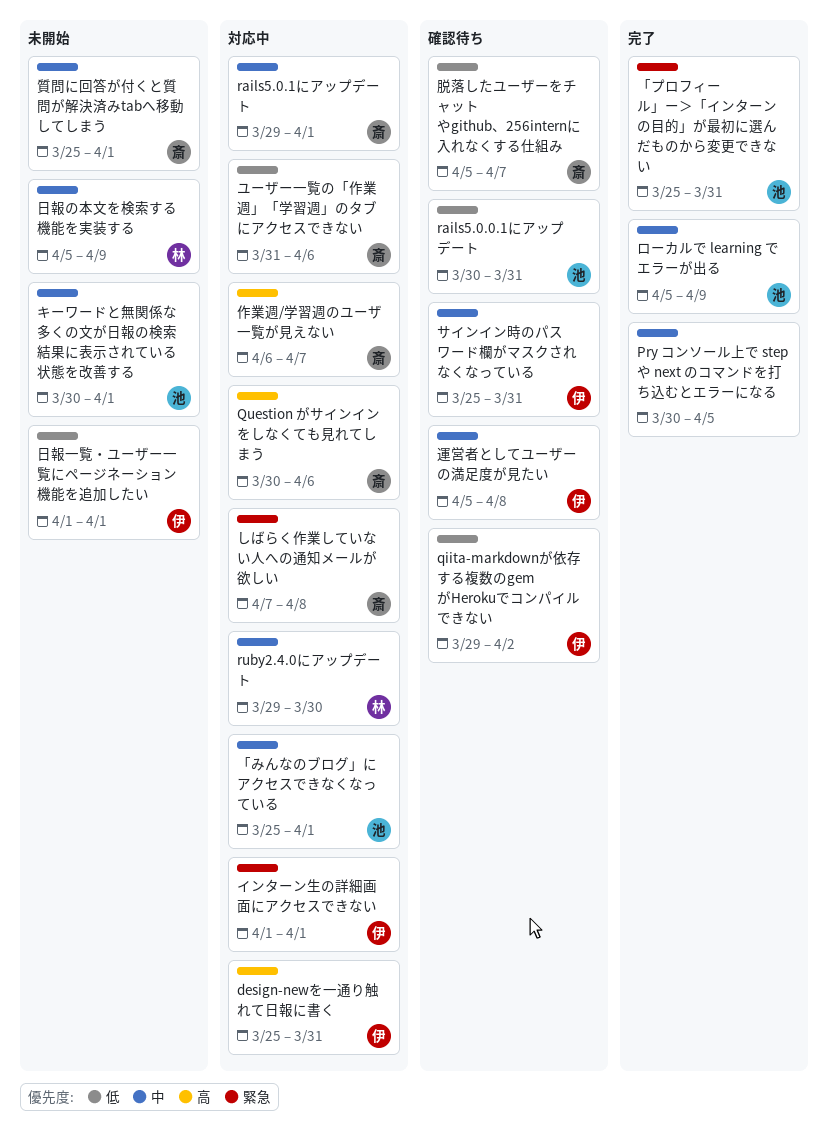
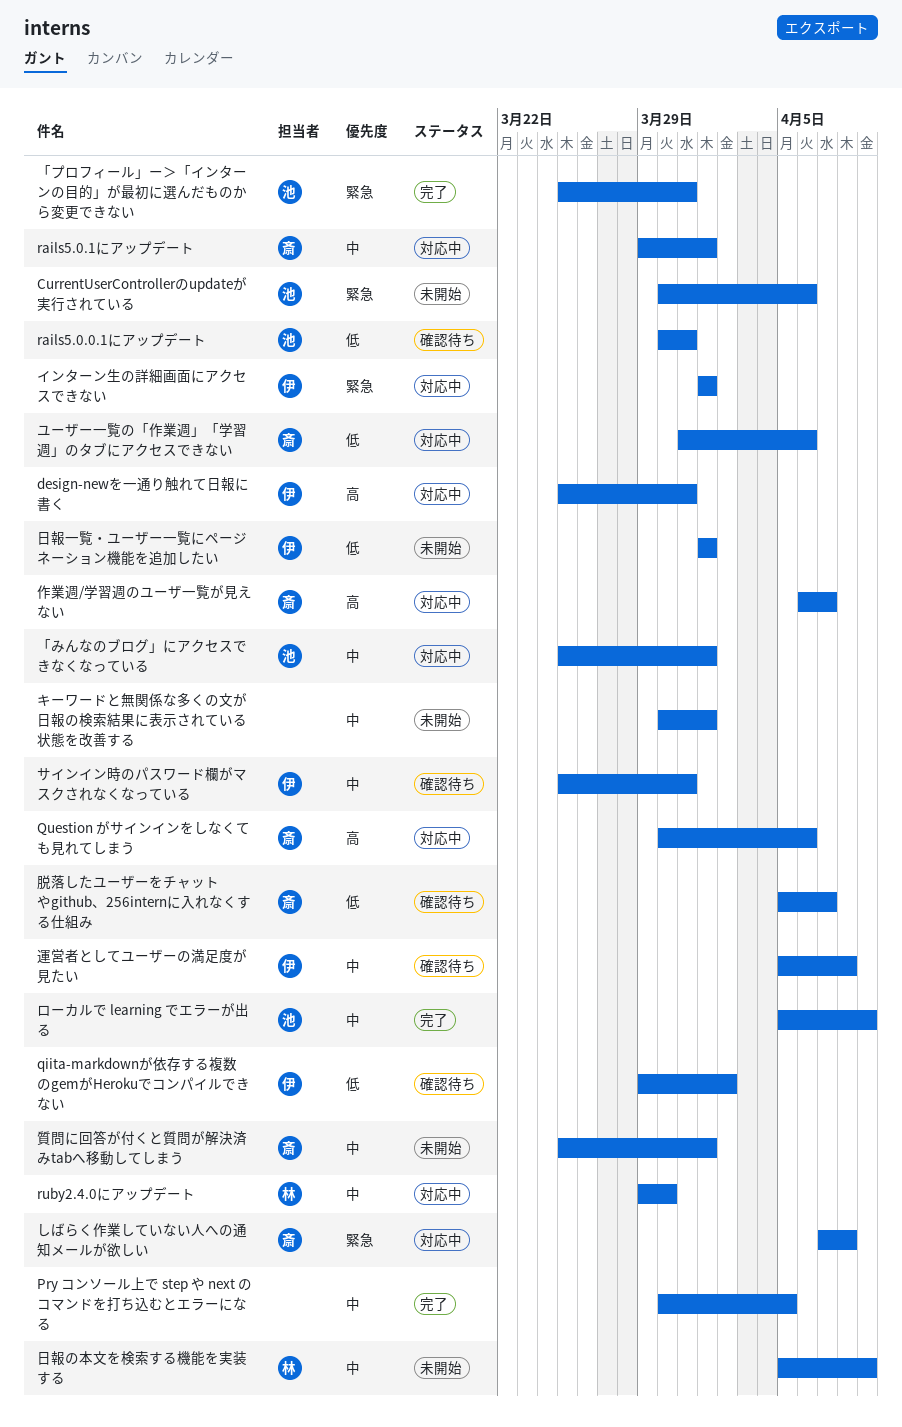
CurrentUserControllerのupdateが実行されている: none -> present
キーワードと無関係な多くの文が日報の検索結果に表示されている状態を改善する, owner: 池 -> none

